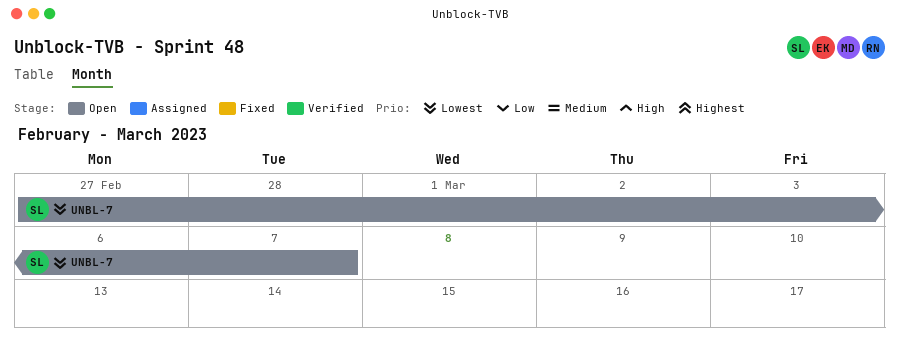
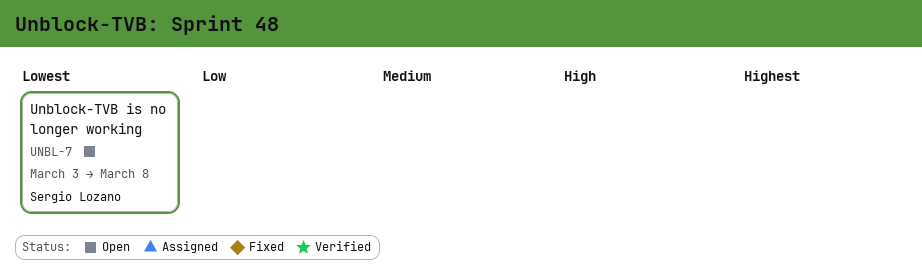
UNBL-7, start: Feb 27 -> Mar 3
UNBL-7, due: Mar 7 -> Mar 8

